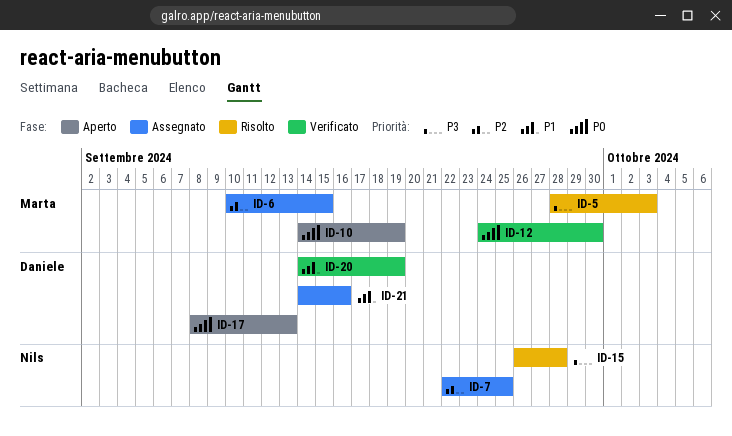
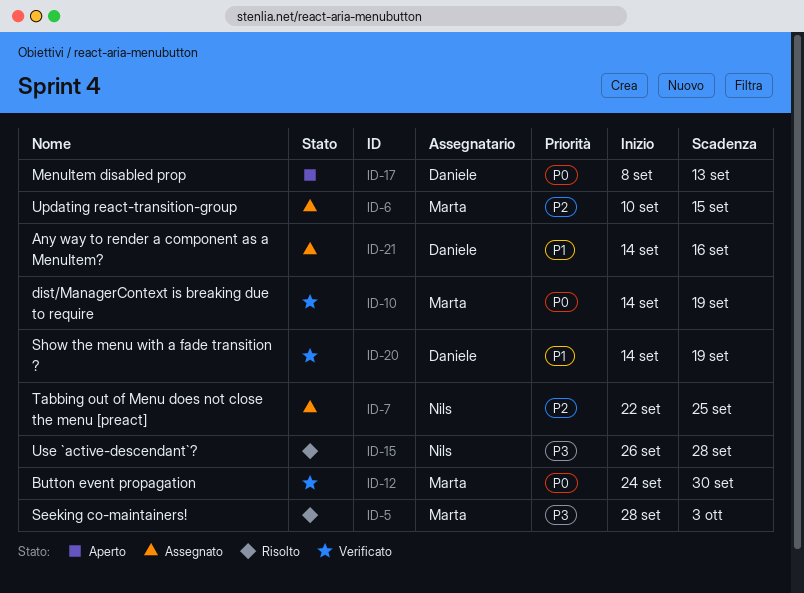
ID-10, status: Aperto -> Verificato

